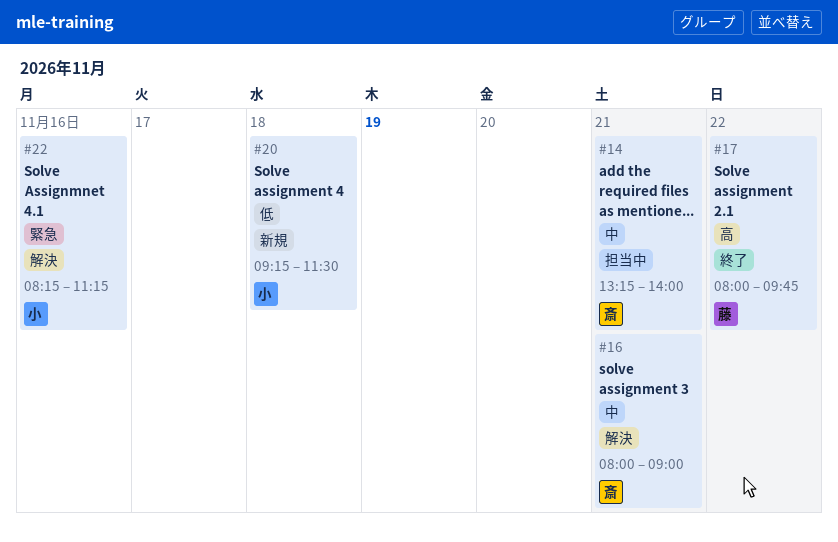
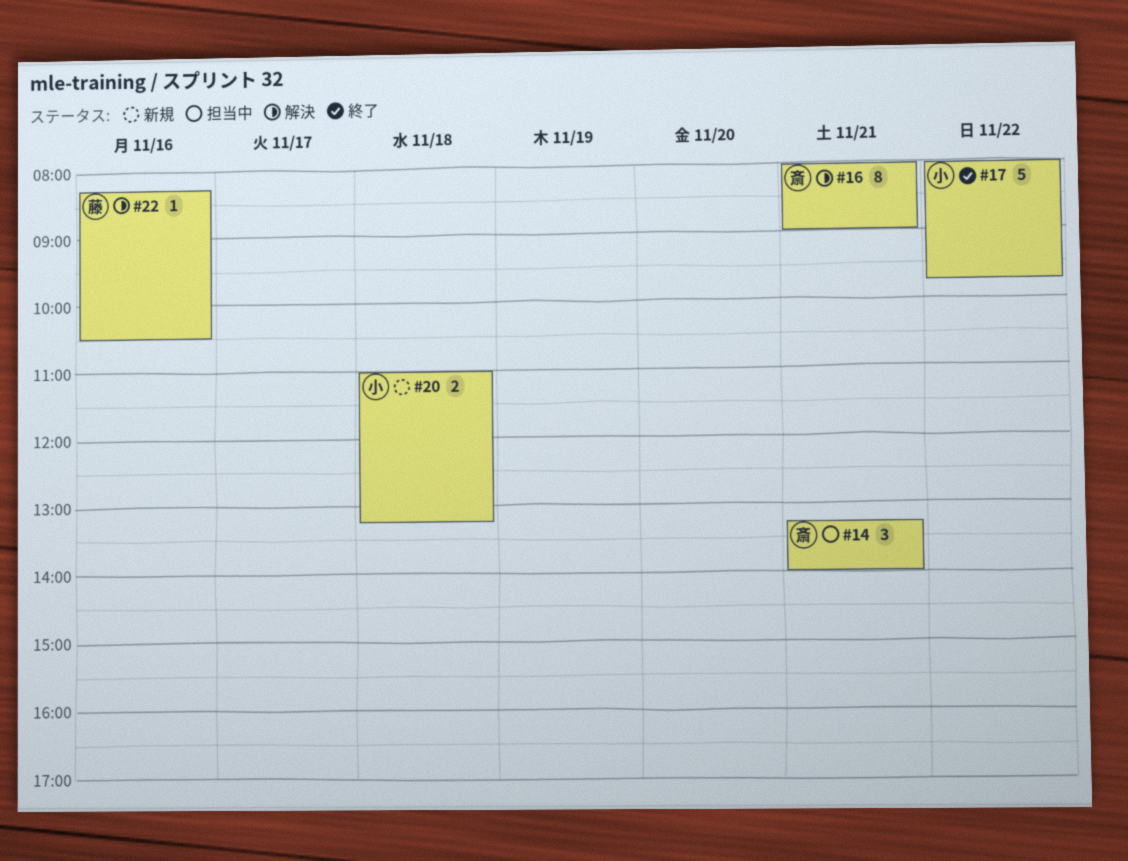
#17, owner: 藤 -> 小
#20, begins: 09:15 -> 11:00
#20, ends: 11:30 -> 13:15
#22, owner: 小 -> 藤
#22, ends: 11:15 -> 10:30

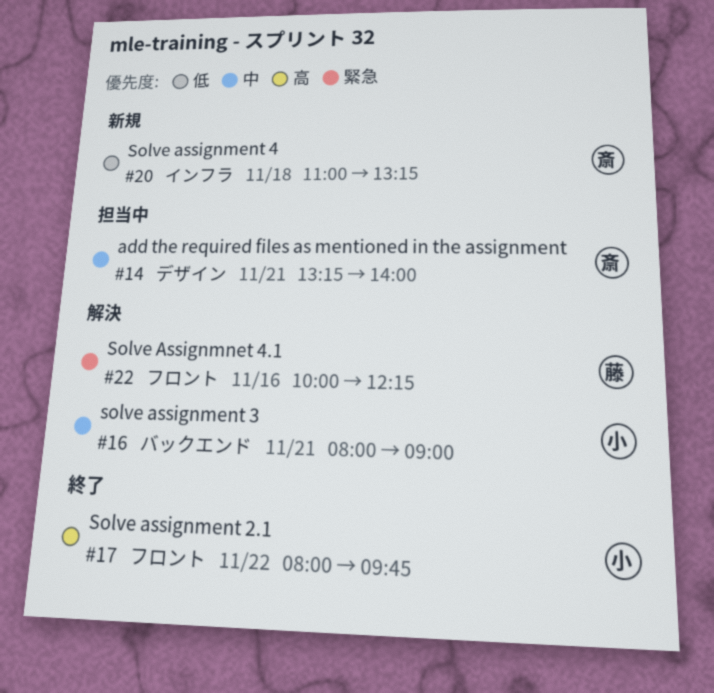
#16, owner: 斎 -> 小
#20, owner: 小 -> 斎
#22, begins: 08:15 -> 10:00
#22, ends: 10:30 -> 12:15

